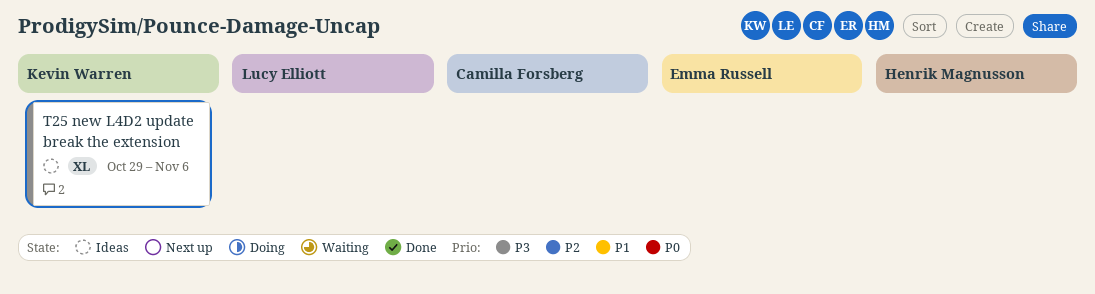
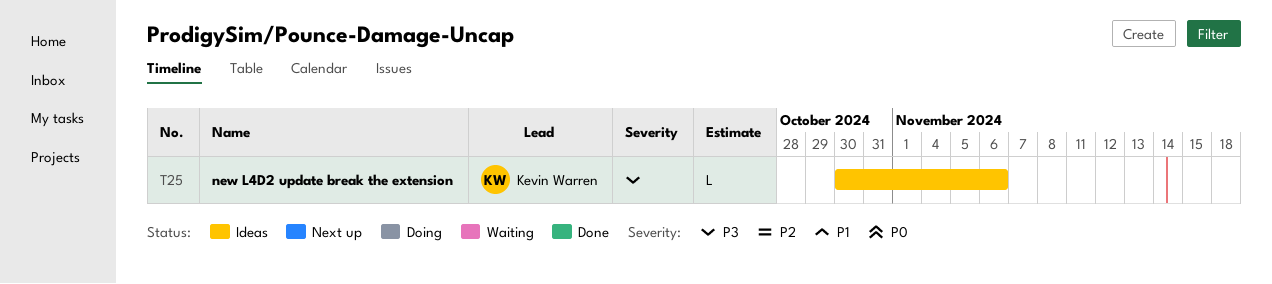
T25, estimate: XL -> L
T25, start: Oct 29 -> Oct 30

